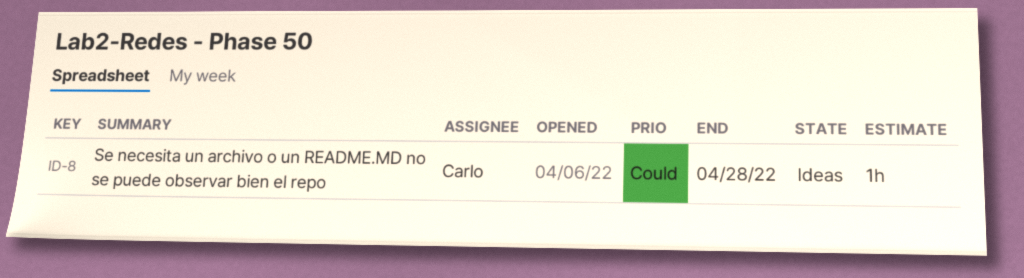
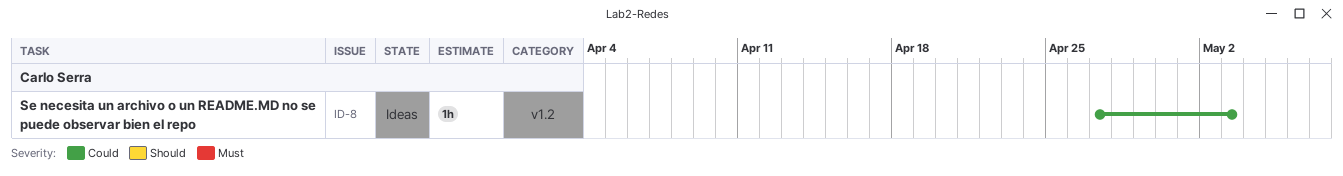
ID-8, due: Apr 28 -> May 3

